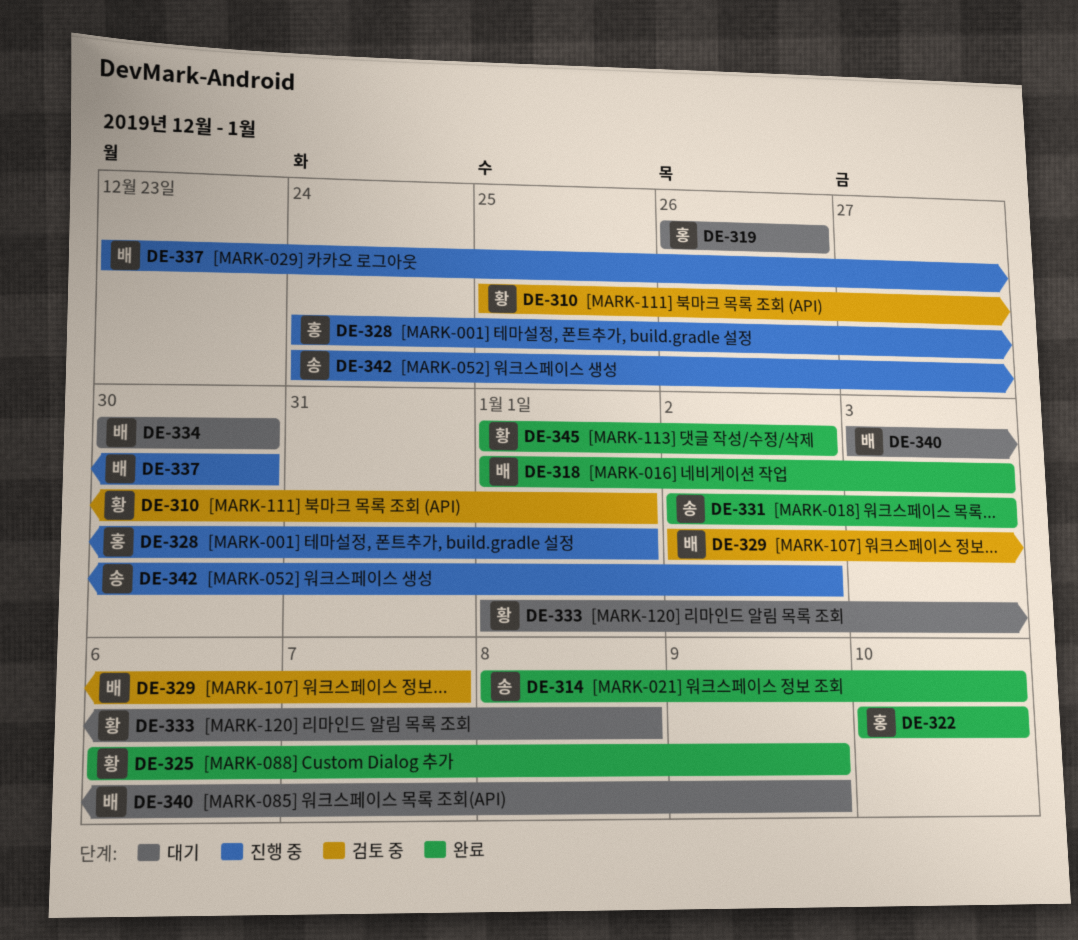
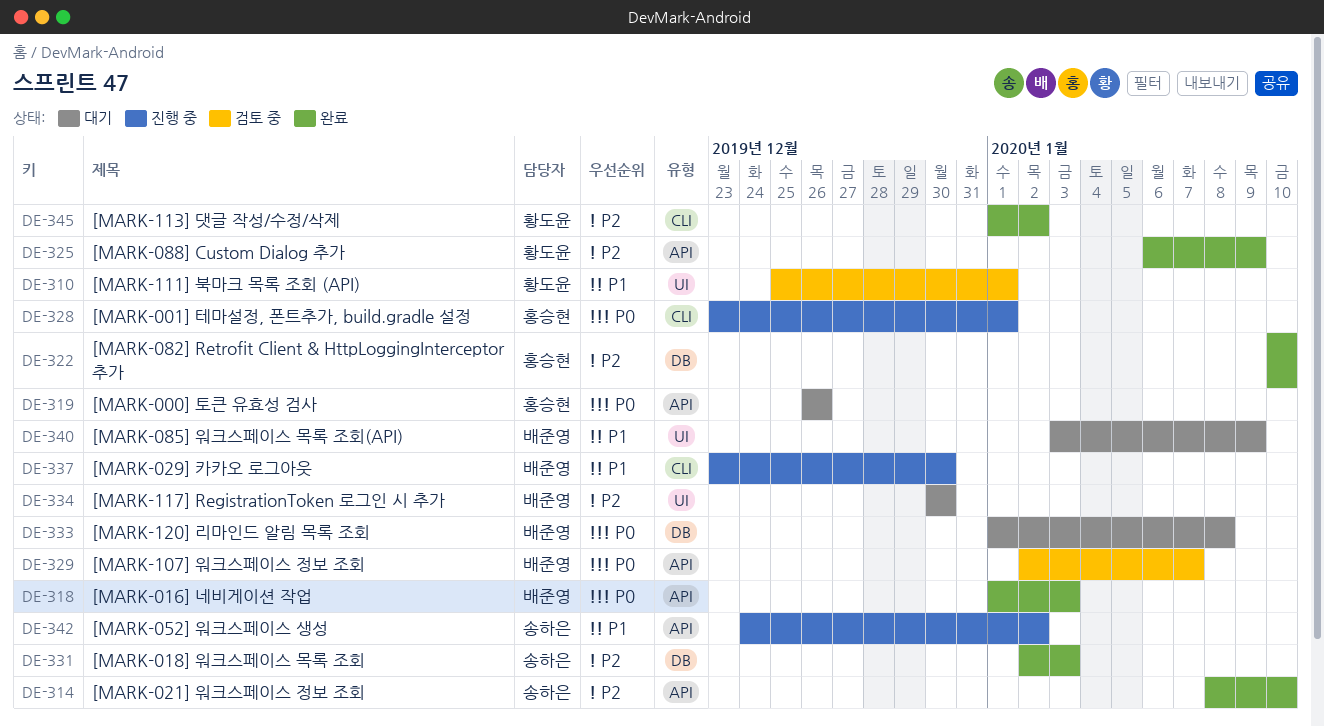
DE-328, start: Dec 24 -> Dec 23
DE-333, owner: 황도윤 -> 배준영

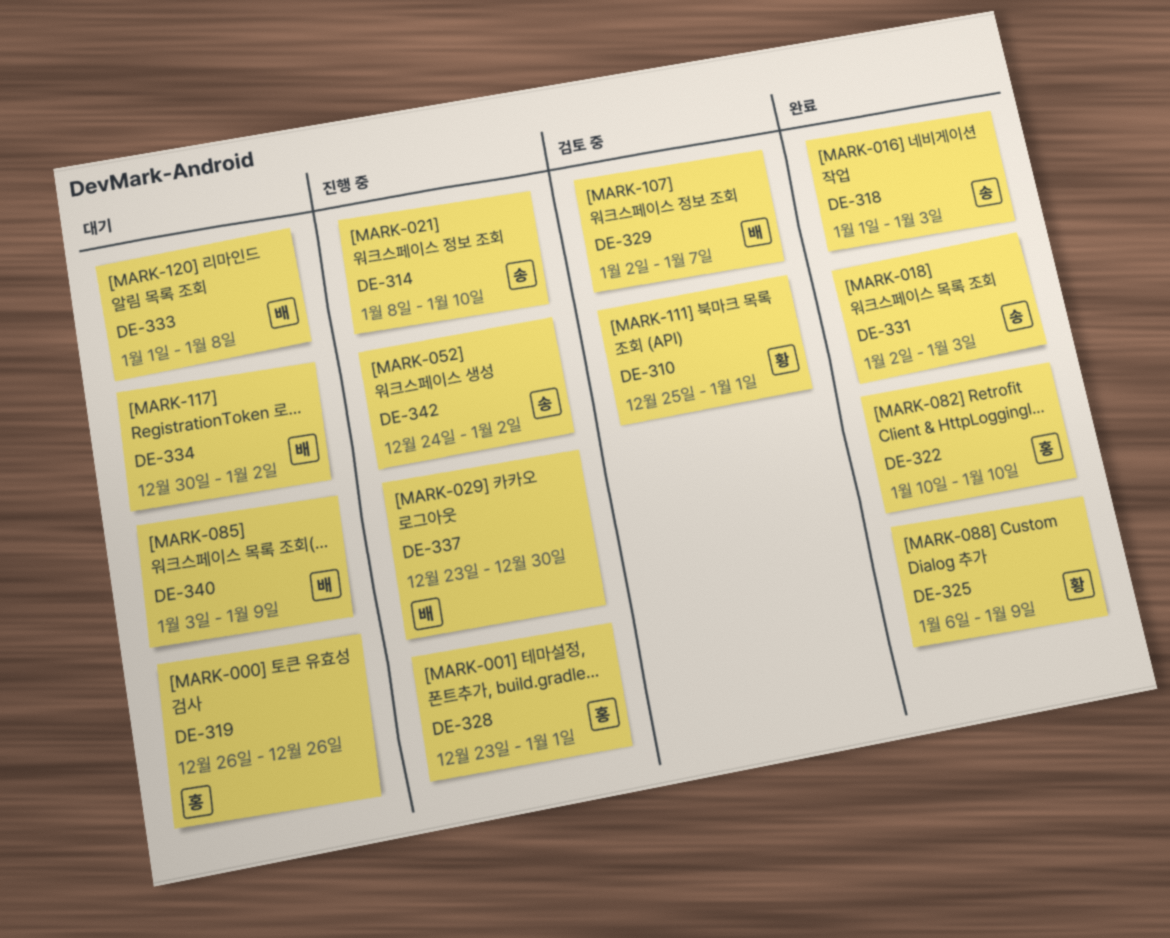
DE-314, status: 완료 -> 진행 중
DE-318, owner: 배준영 -> 송하은
DE-334, due: Dec 30 -> Jan 2
DE-345: present -> none

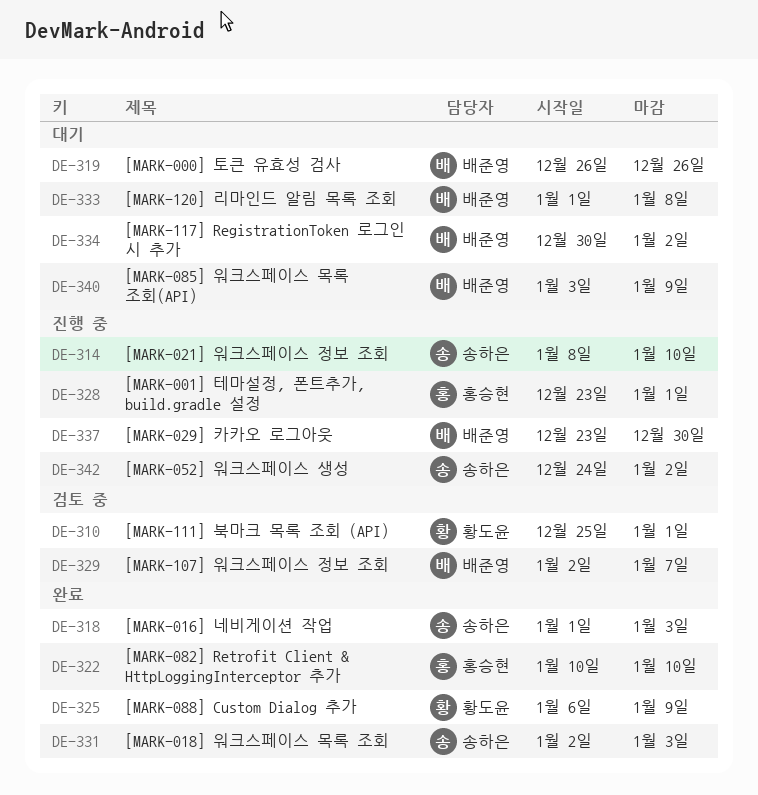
DE-319, owner: 홍승현 -> 배준영

